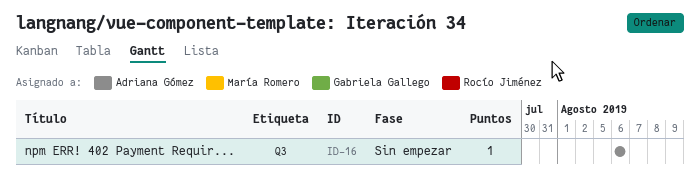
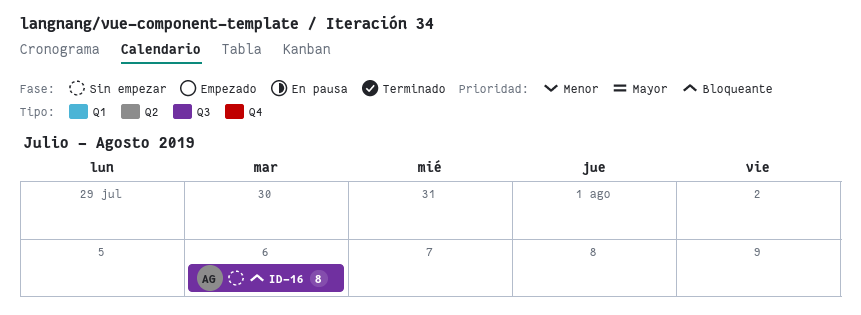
ID-16, estimate: 1 -> 8

